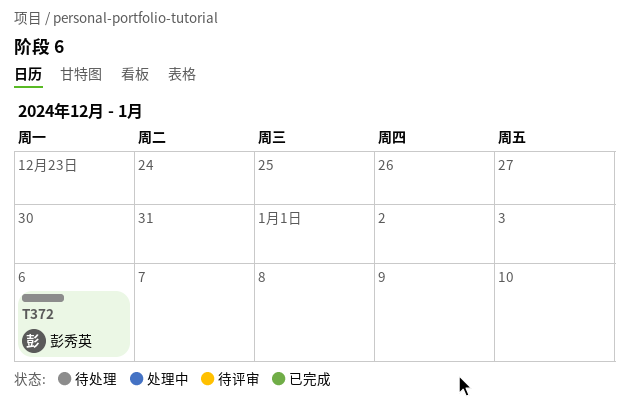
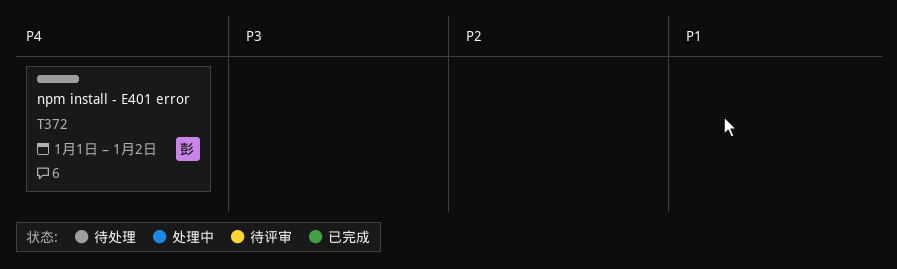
T372, due: Jan 6 -> Jan 2

